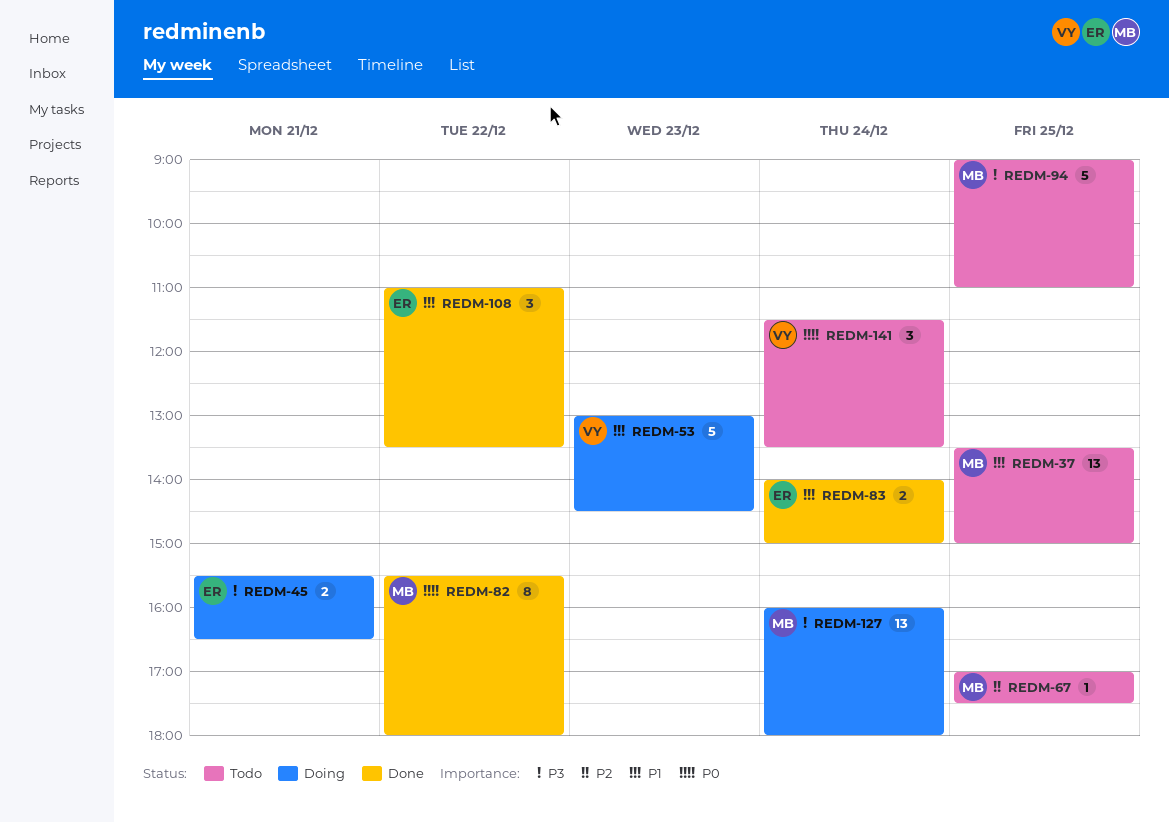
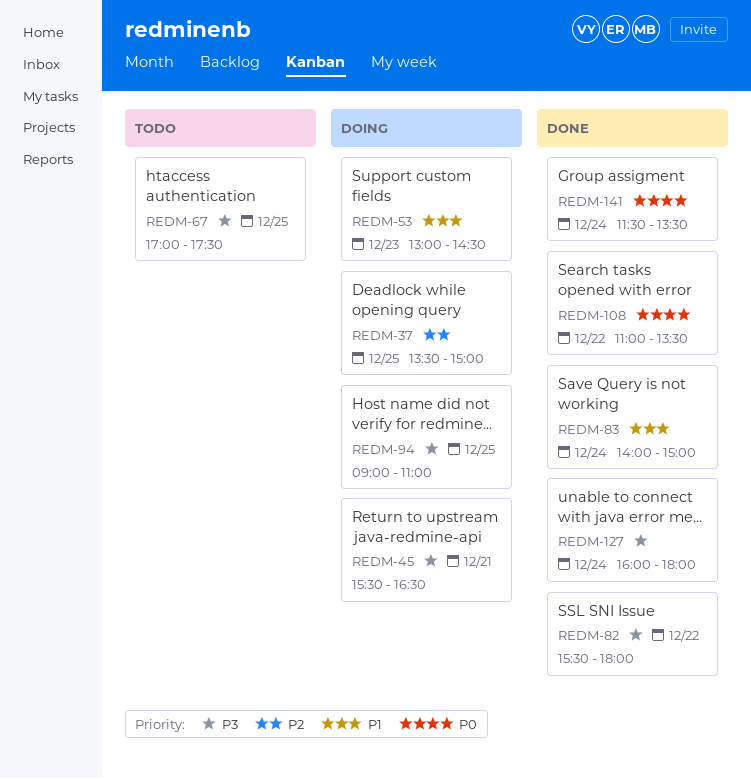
REDM-37, status: Todo -> Doing
REDM-37, priority: P1 -> P2
REDM-67, priority: P2 -> P3
REDM-82, priority: P0 -> P3
REDM-94, status: Todo -> Doing
REDM-108, priority: P1 -> P0
REDM-127, status: Doing -> Done
REDM-141, status: Todo -> Done

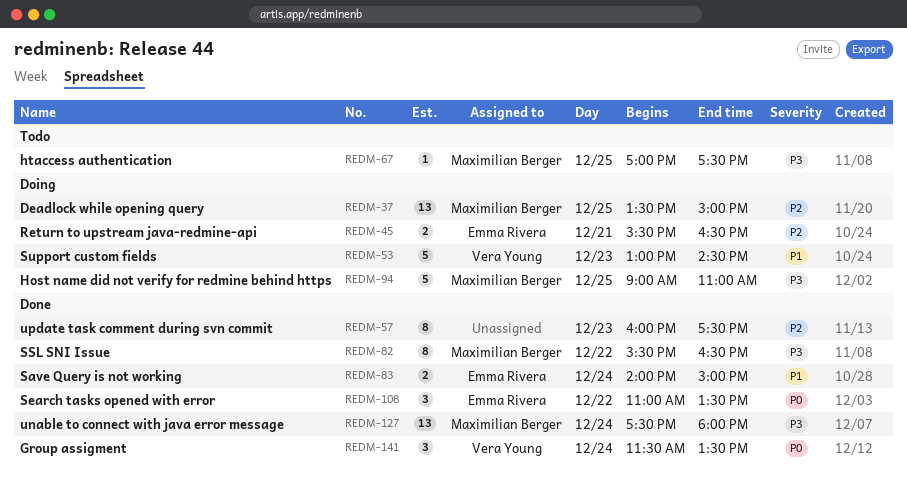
REDM-45, priority: P3 -> P2
REDM-57: none -> present
REDM-82, ends: 18:00 -> 16:30
REDM-127, begins: 16:00 -> 17:30

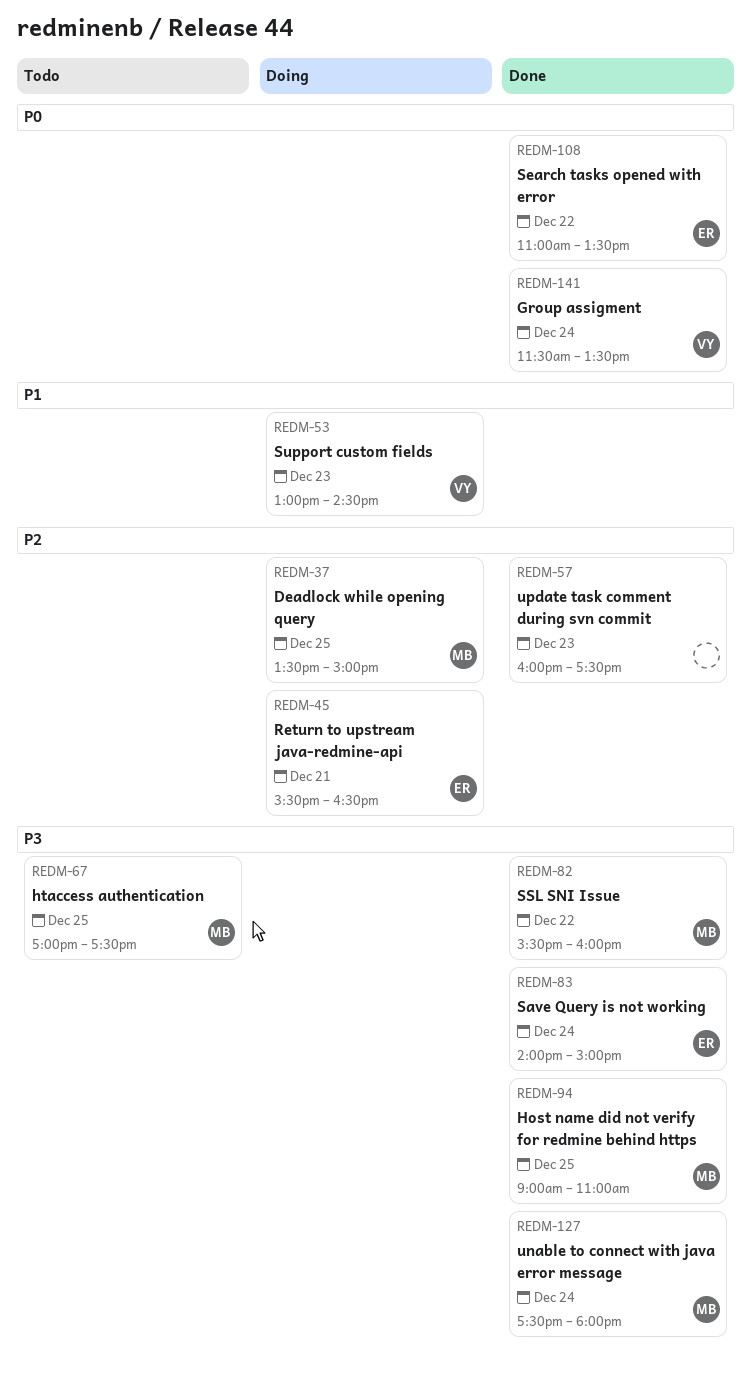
REDM-82, ends: 16:30 -> 16:00
REDM-83, priority: P1 -> P3
REDM-94, status: Doing -> Done

